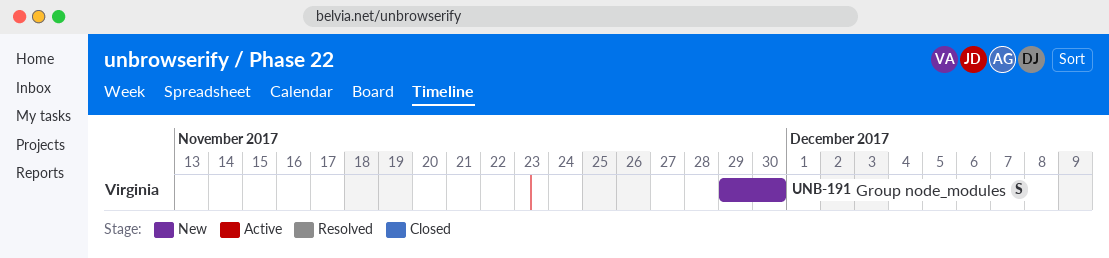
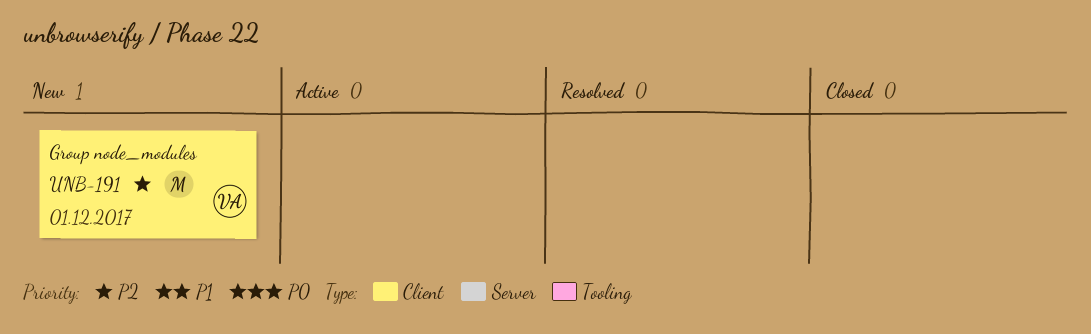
UNB-191, estimate: S -> M
UNB-191, due: Nov 30 -> Dec 1

